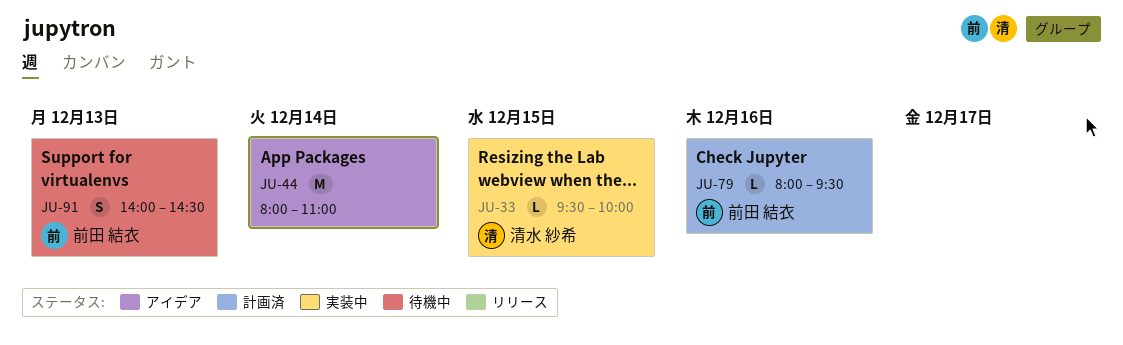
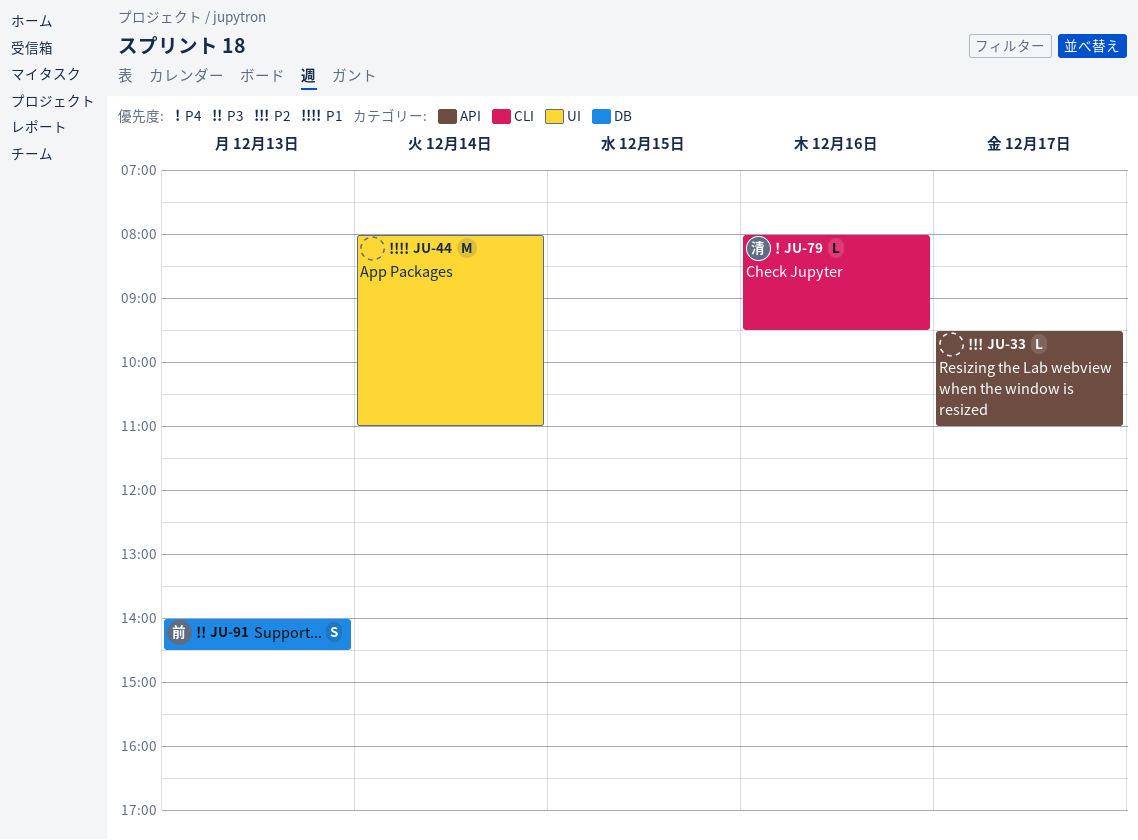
JU-33, owner: 清水 紗希 -> none
JU-33, day: Dec 15 -> Dec 17
JU-33, ends: 10:00 -> 11:00
JU-79, owner: 前田 結衣 -> 清水 紗希

